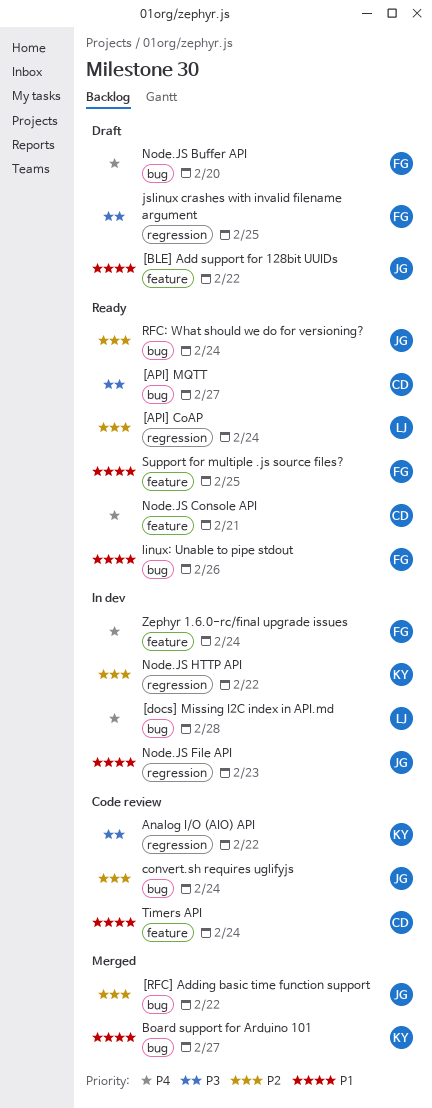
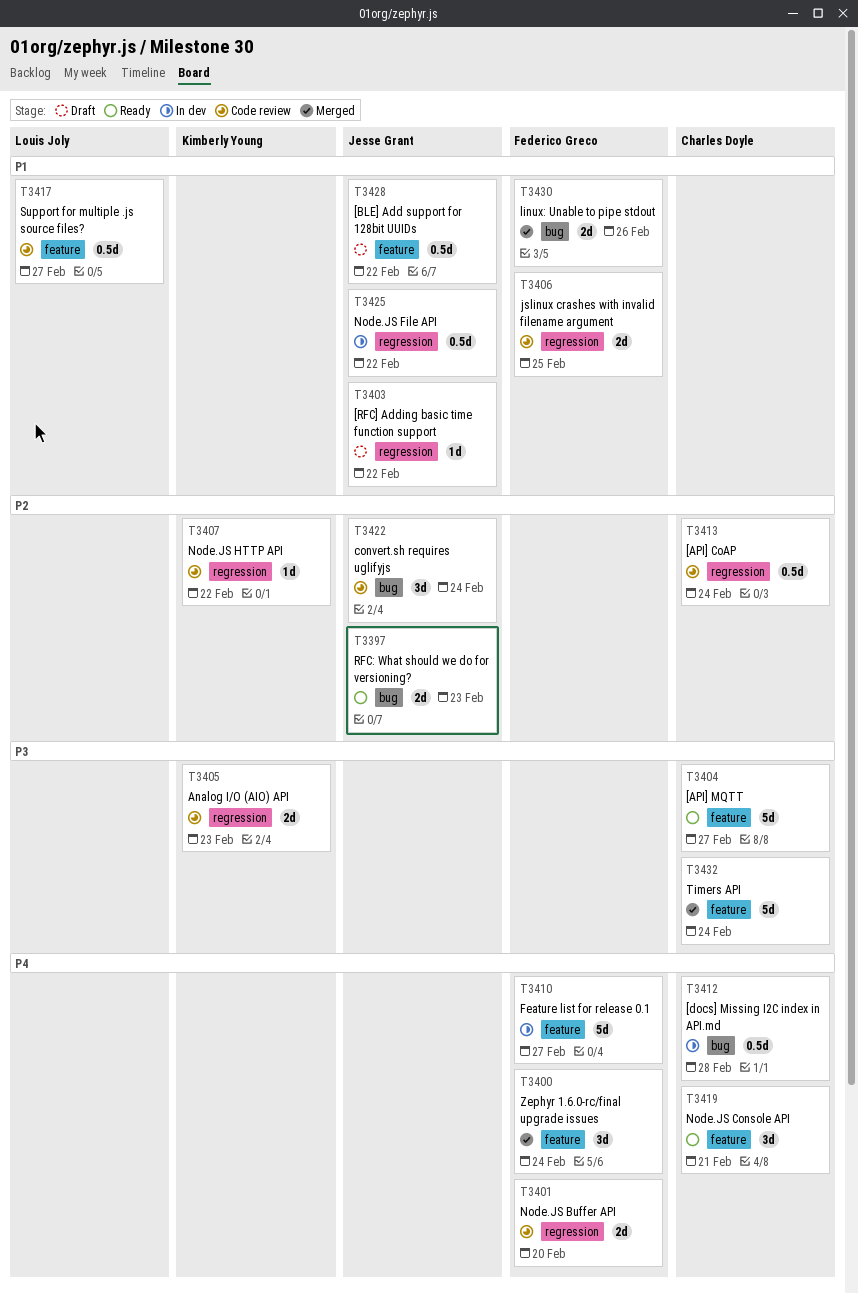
[API] CoAP, status: Ready -> Code review
[API] CoAP, owner: Louis Joly -> Charles Doyle
[API] MQTT, label: bug -> feature
[docs] Missing I2C index in API.md, owner: Louis Joly -> Charles Doyle
[RFC] Adding basic time function support, status: Merged -> Draft
[RFC] Adding basic time function support, priority: P2 -> P1
[RFC] Adding basic time function support, label: bug -> regression
Analog I/O (AIO) API, due: Feb 22 -> Feb 23
Board support for Arduino 101: present -> none
Feature list for release 0.1: none -> present
jslinux crashes with invalid filename argument, status: Draft -> Code review
jslinux crashes with invalid filename argument, priority: P3 -> P1
linux: Unable to pipe stdout, status: Ready -> Merged
Node.JS Buffer API, status: Draft -> Code review
Node.JS Buffer API, label: bug -> regression
Node.JS File API, due: Feb 23 -> Feb 22
Node.JS HTTP API, status: In dev -> Code review
RFC: What should we do for versioning?, due: Feb 24 -> Feb 23
Support for multiple .js source files?, status: Ready -> Code review
Support for multiple .js source files?, owner: Federico Greco -> Louis Joly
Support for multiple .js source files?, due: Feb 25 -> Feb 27
Timers API, status: Code review -> Merged
Timers API, priority: P1 -> P3
Zephyr 1.6.0-rc/final upgrade issues, status: In dev -> Merged

